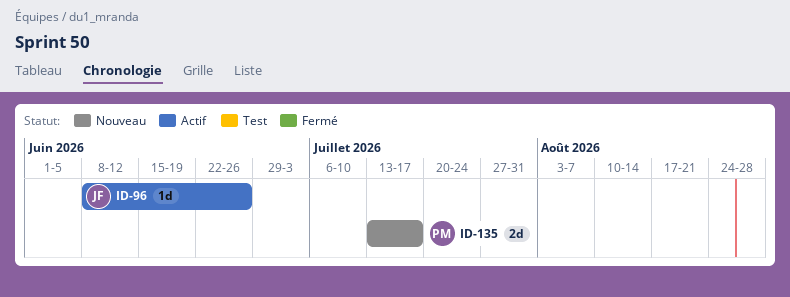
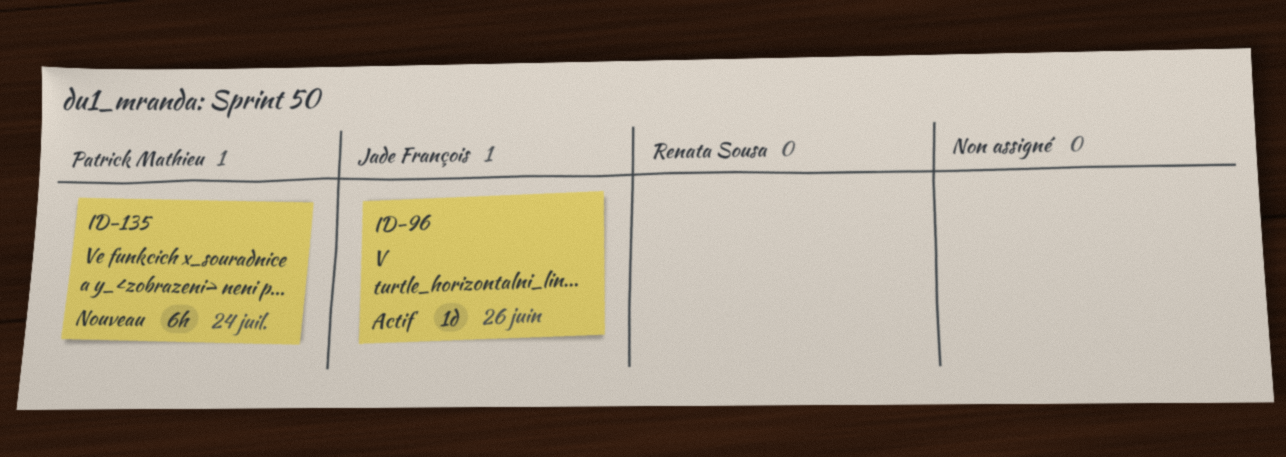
ID-135, estimate: 2d -> 6h
ID-135, due: Jul 17 -> Jul 24

